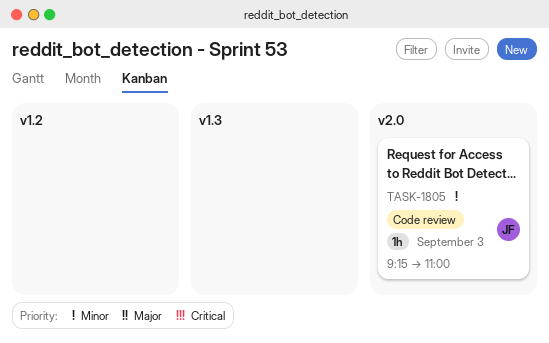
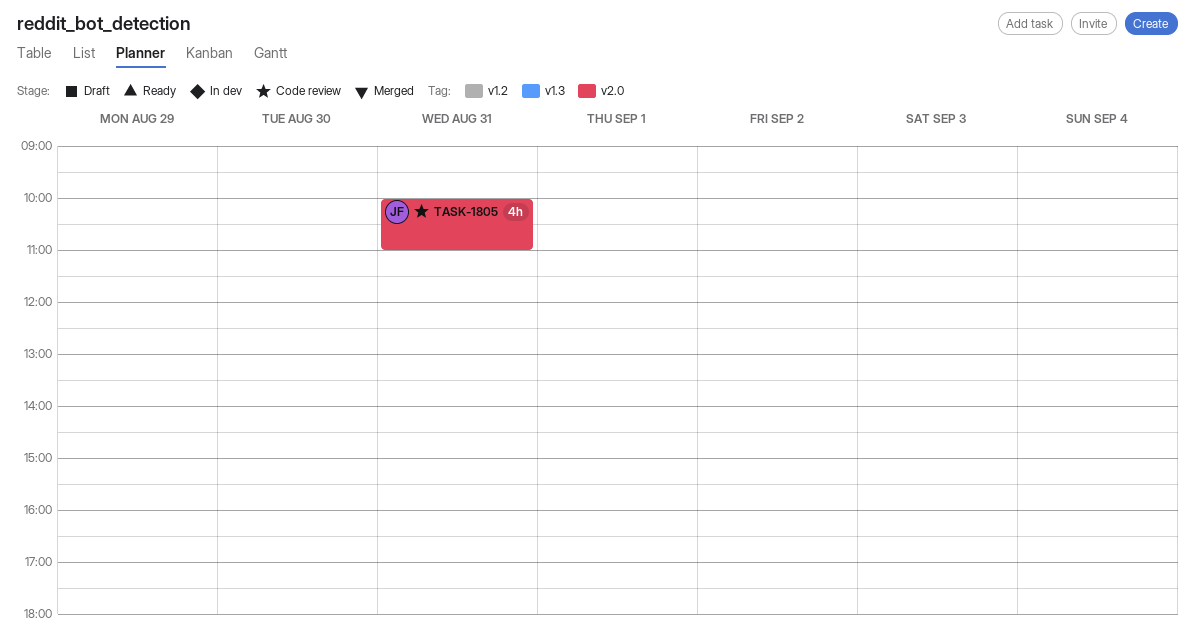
TASK-1805, estimate: 1h -> 4h
TASK-1805, day: Sep 3 -> Aug 31
TASK-1805, begins: 09:15 -> 10:00

